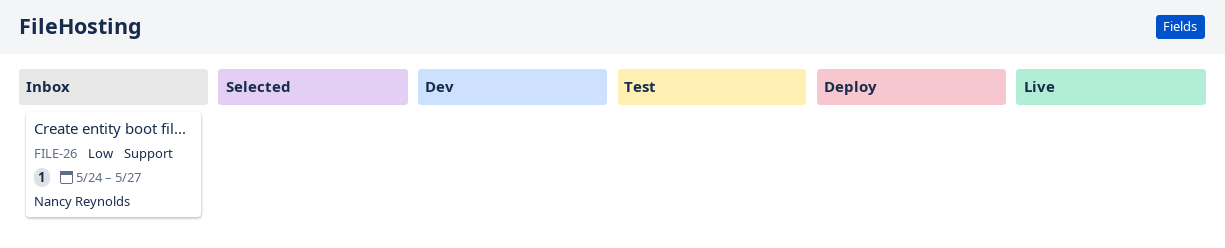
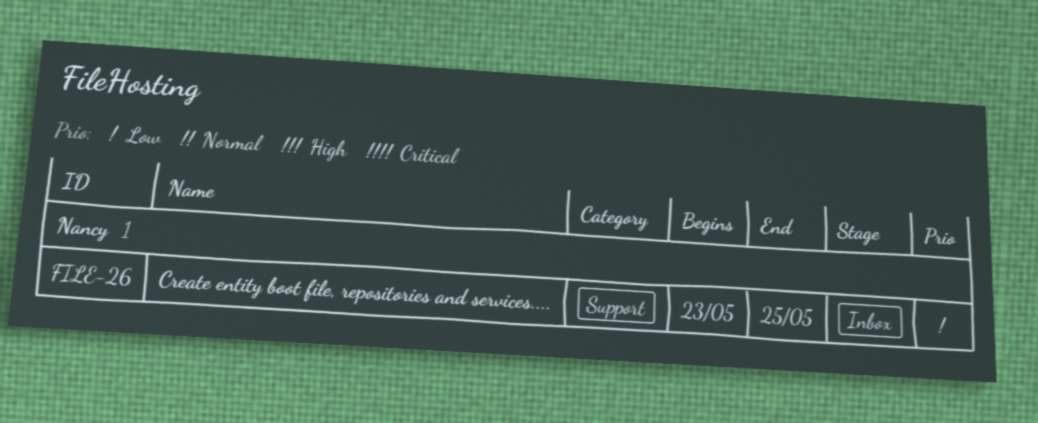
FILE-26, start: May 24 -> May 23
FILE-26, due: May 27 -> May 25

